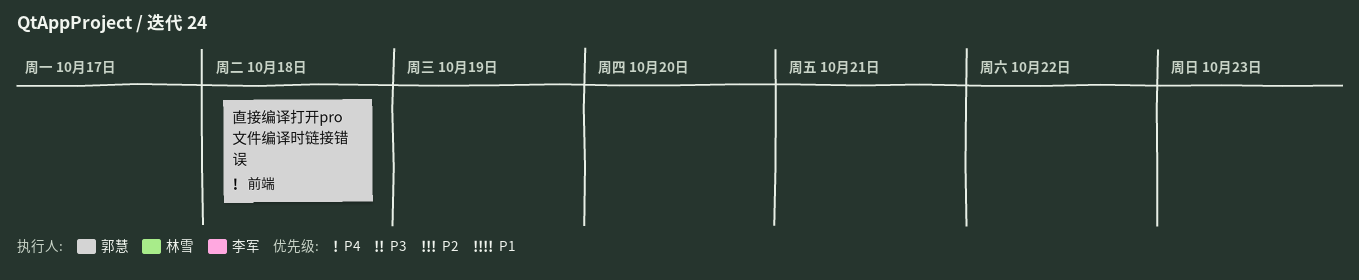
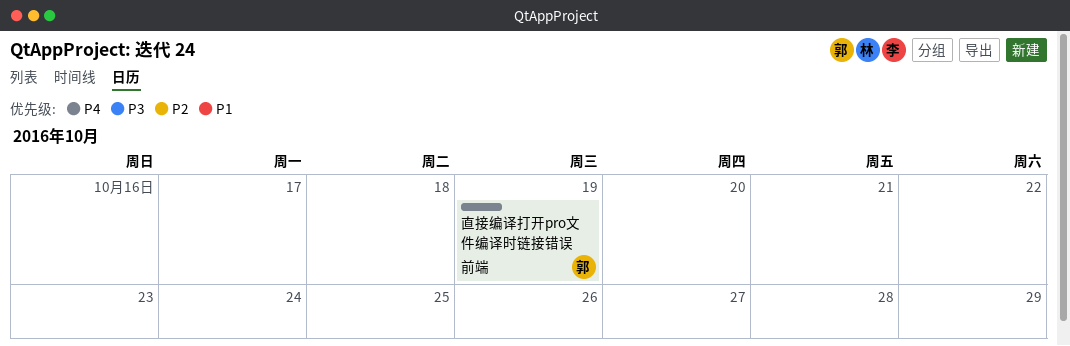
直接编译打开pro文件编译时链接错误, due: Oct 18 -> Oct 19

